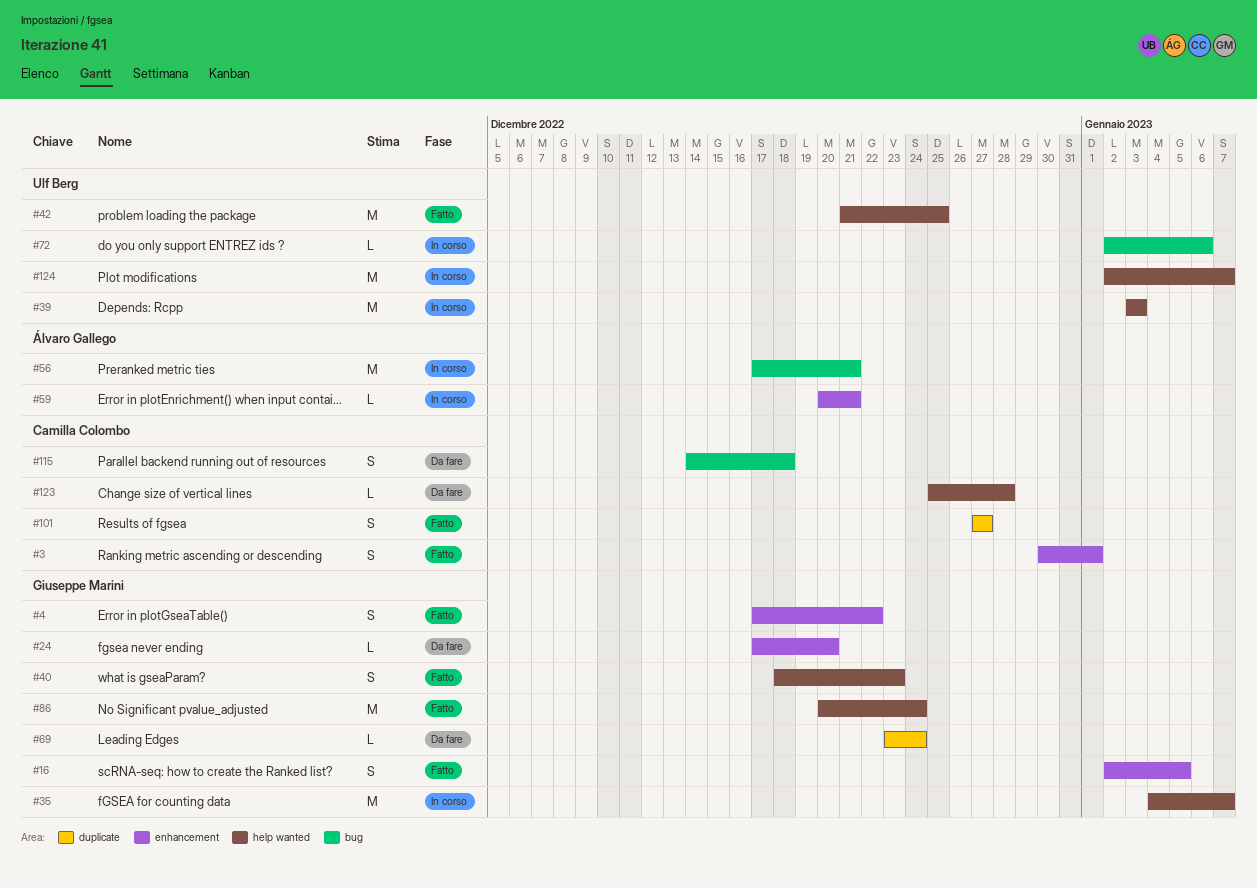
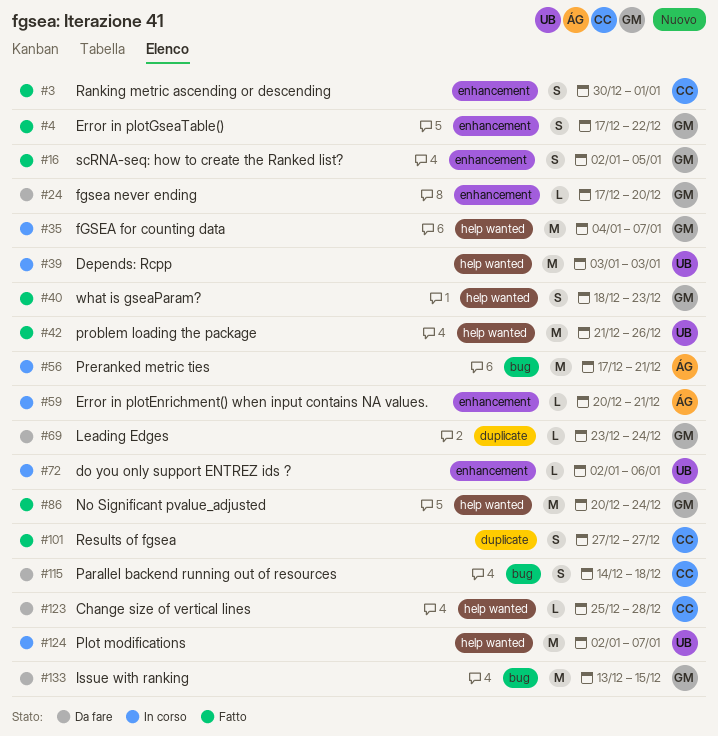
#42, due: Dec 25 -> Dec 26
#72, label: bug -> enhancement
#133: none -> present

